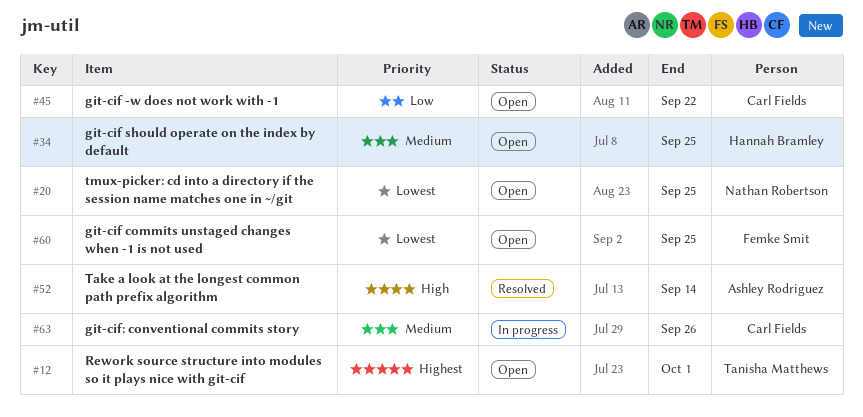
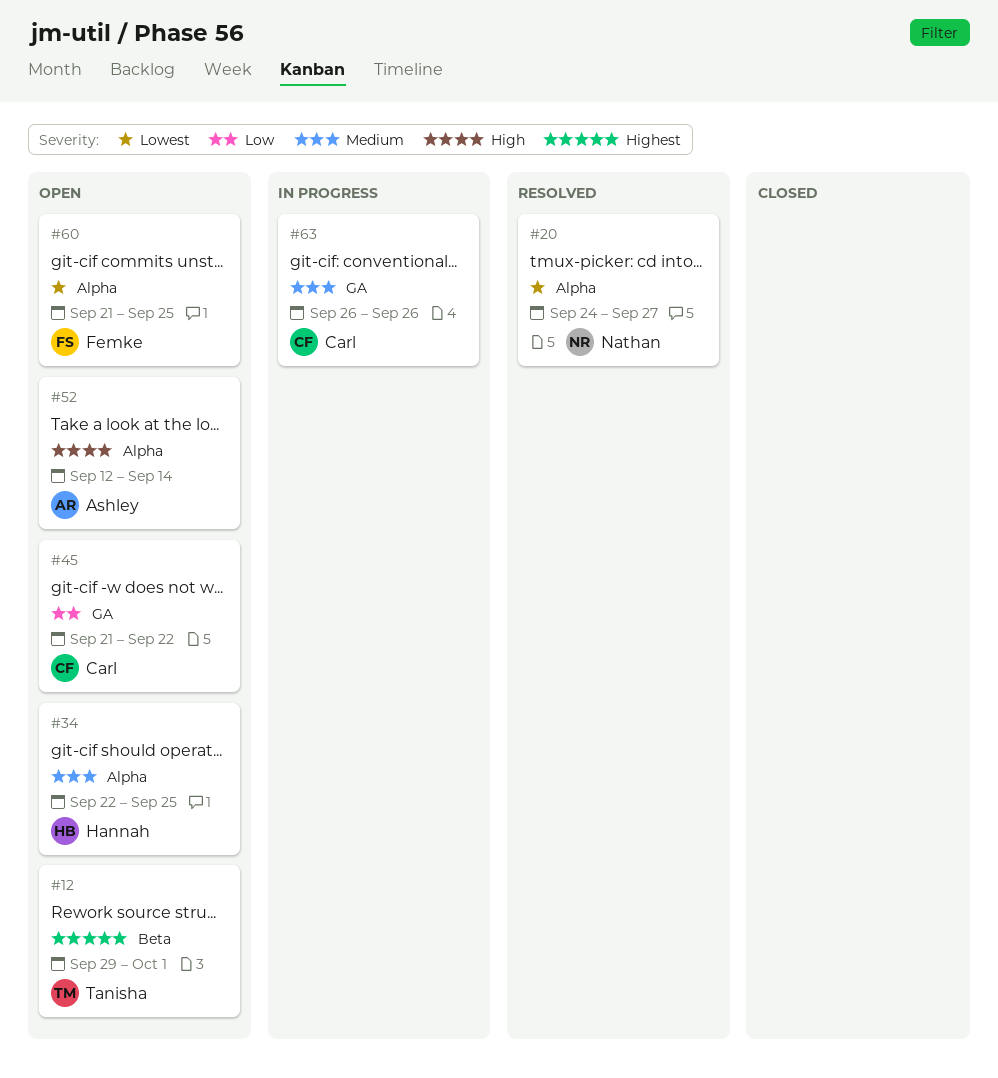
#20, status: Open -> Resolved
#20, due: Sep 25 -> Sep 27
#52, status: Resolved -> Open

